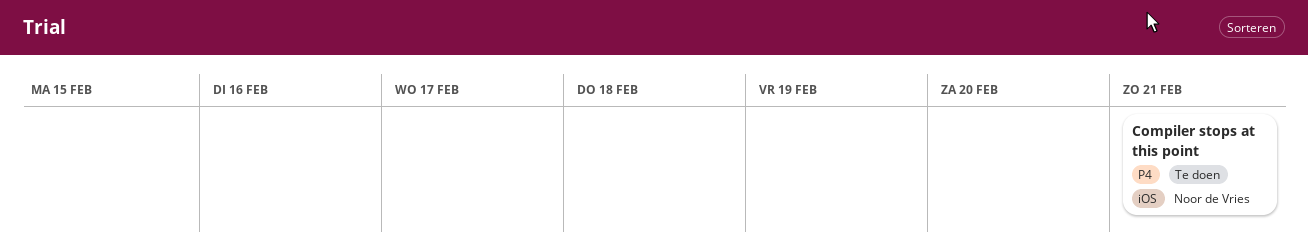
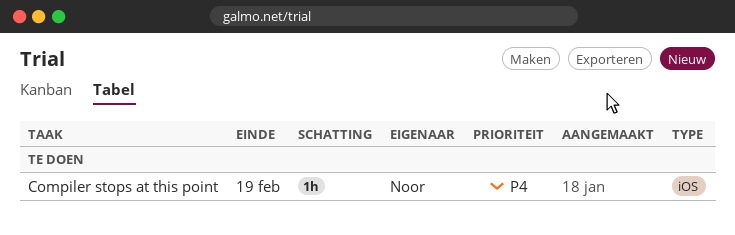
Compiler stops at this point, due: Feb 21 -> Feb 19

